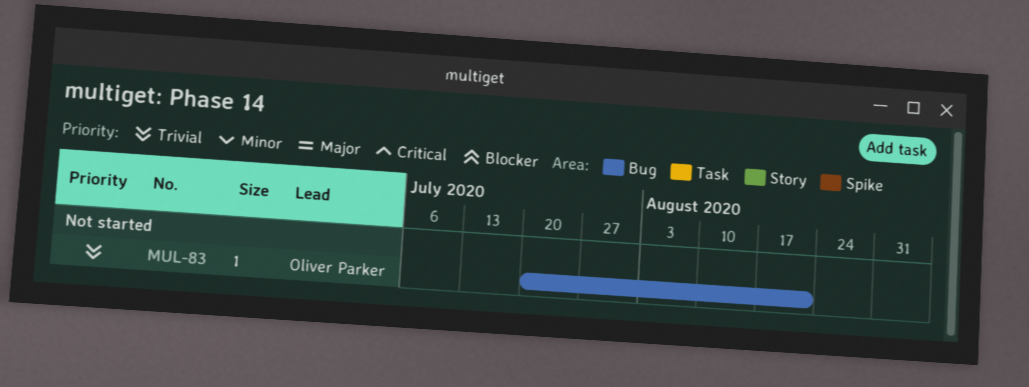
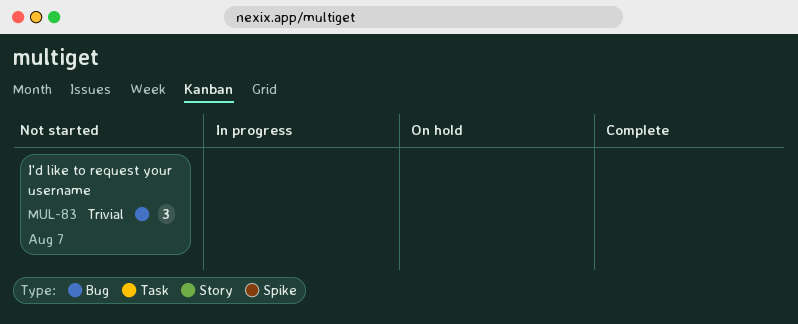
MUL-83, estimate: 1 -> 3
MUL-83, due: Aug 21 -> Aug 7

